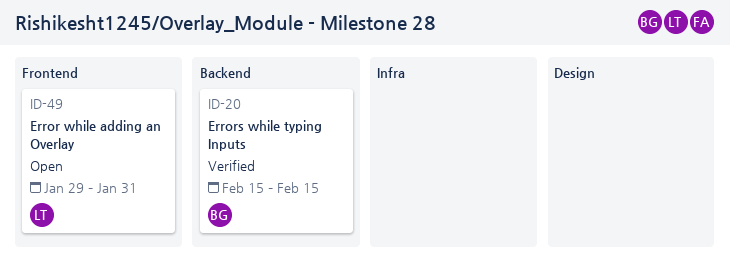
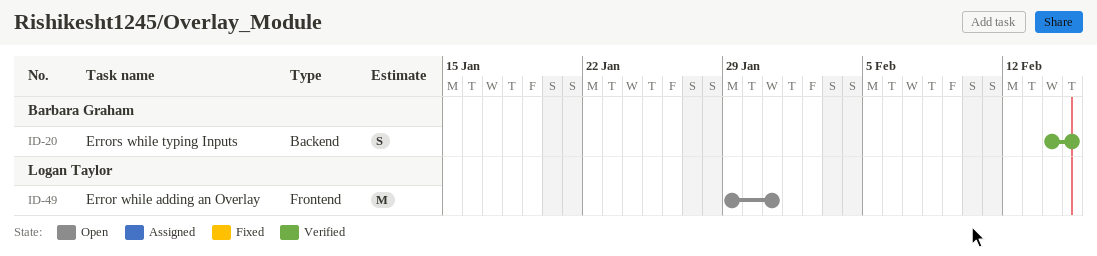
ID-20, start: Feb 15 -> Feb 14

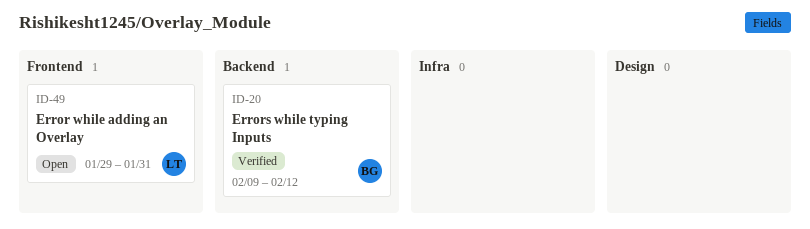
ID-20, start: Feb 14 -> Feb 9
ID-20, due: Feb 15 -> Feb 12

